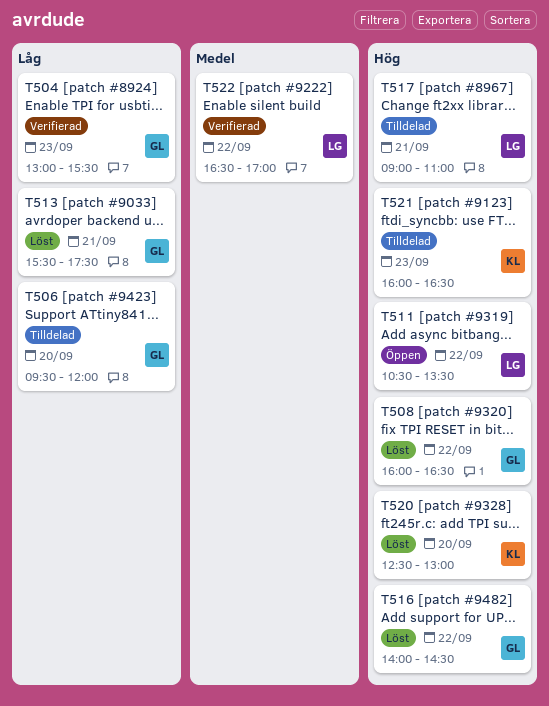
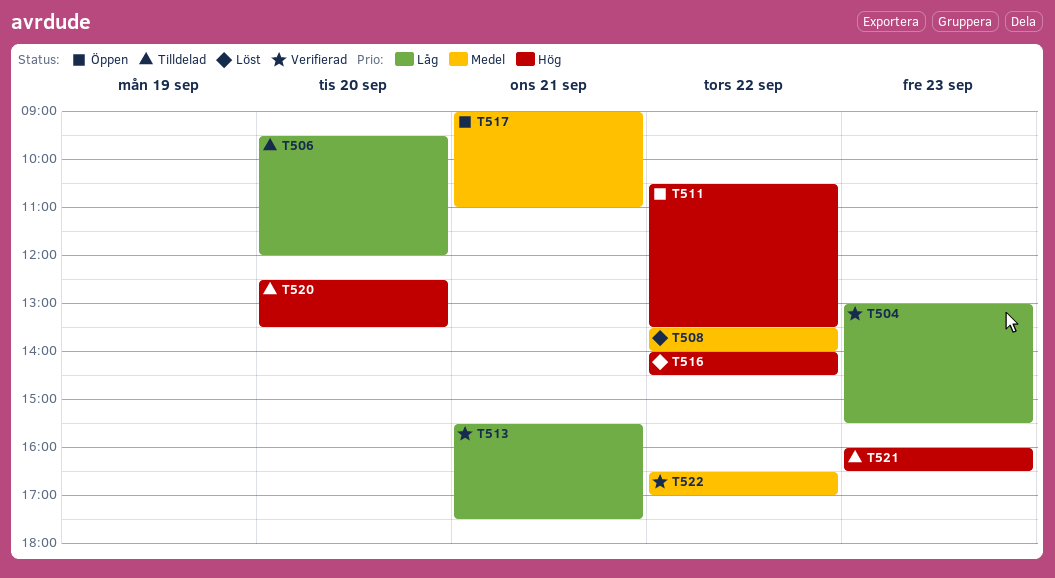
T508, priority: Hög -> Medel
T508, begins: 16:00 -> 13:30
T508, ends: 16:30 -> 14:00
T513, status: Löst -> Verifierad
T517, status: Tilldelad -> Öppen
T517, priority: Hög -> Medel
T520, status: Löst -> Tilldelad
T520, ends: 13:00 -> 13:30

